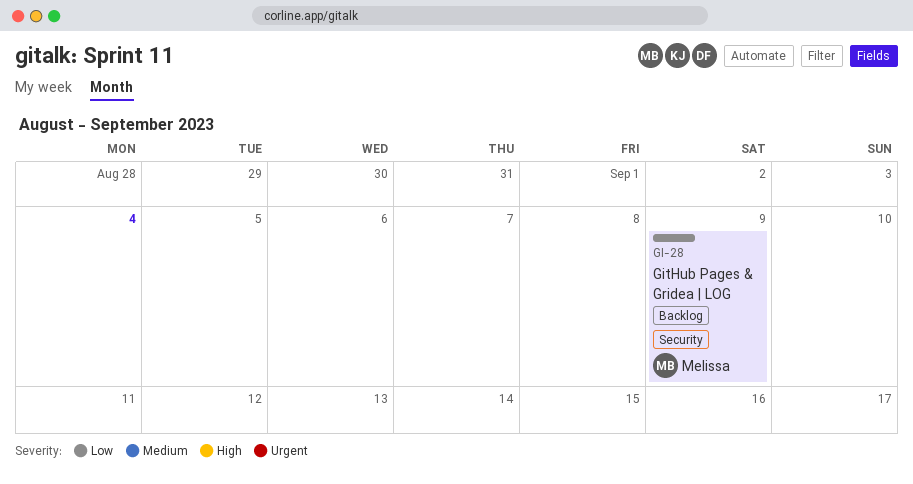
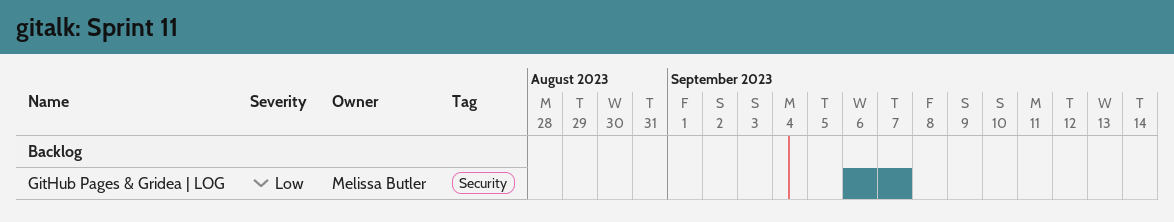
GitHub Pages & Gridea | LOG, due: Sep 9 -> Sep 7

